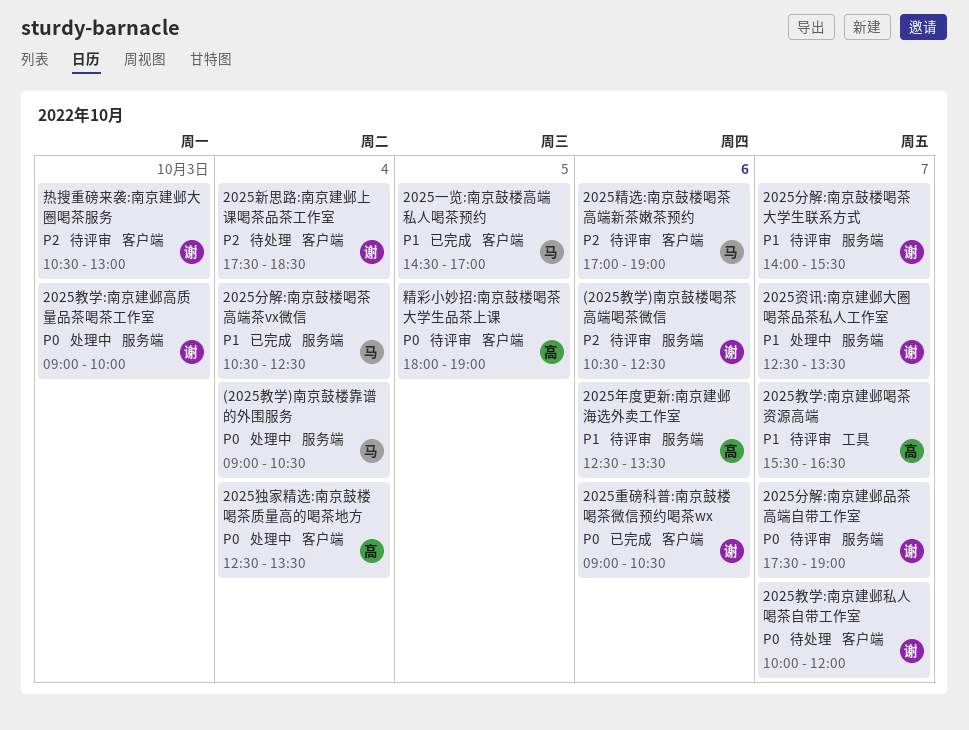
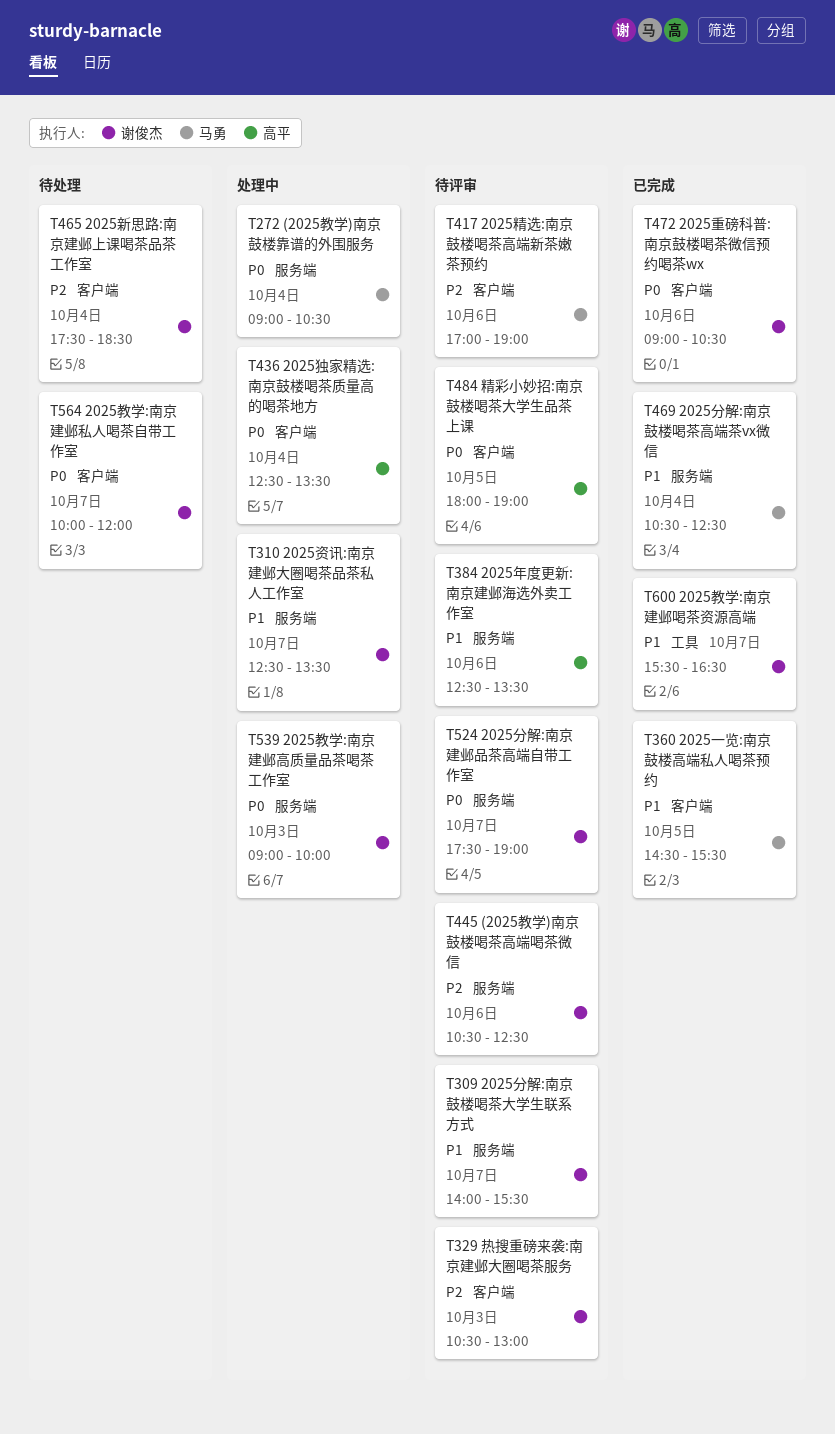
2025一览:南京鼓楼高端私人喝茶预约, ends: 17:00 -> 15:30
2025教学:南京建邺喝茶资源高端, status: 待评审 -> 已完成
2025教学:南京建邺喝茶资源高端, owner: 高平 -> 谢俊杰

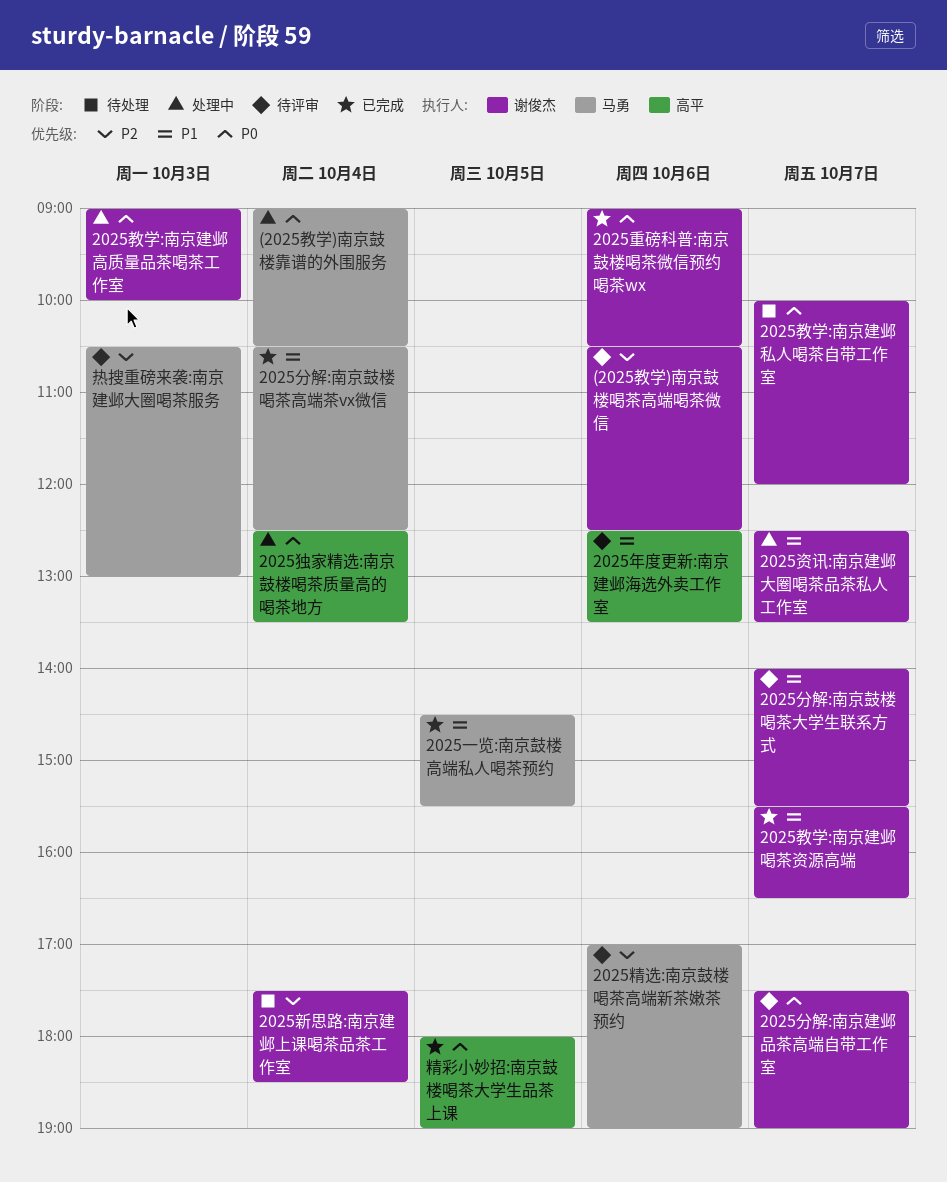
热搜重磅来袭:南京建邺大圈喝茶服务, owner: 谢俊杰 -> 马勇
精彩小妙招:南京鼓楼喝茶大学生品茶上课, status: 待评审 -> 已完成

